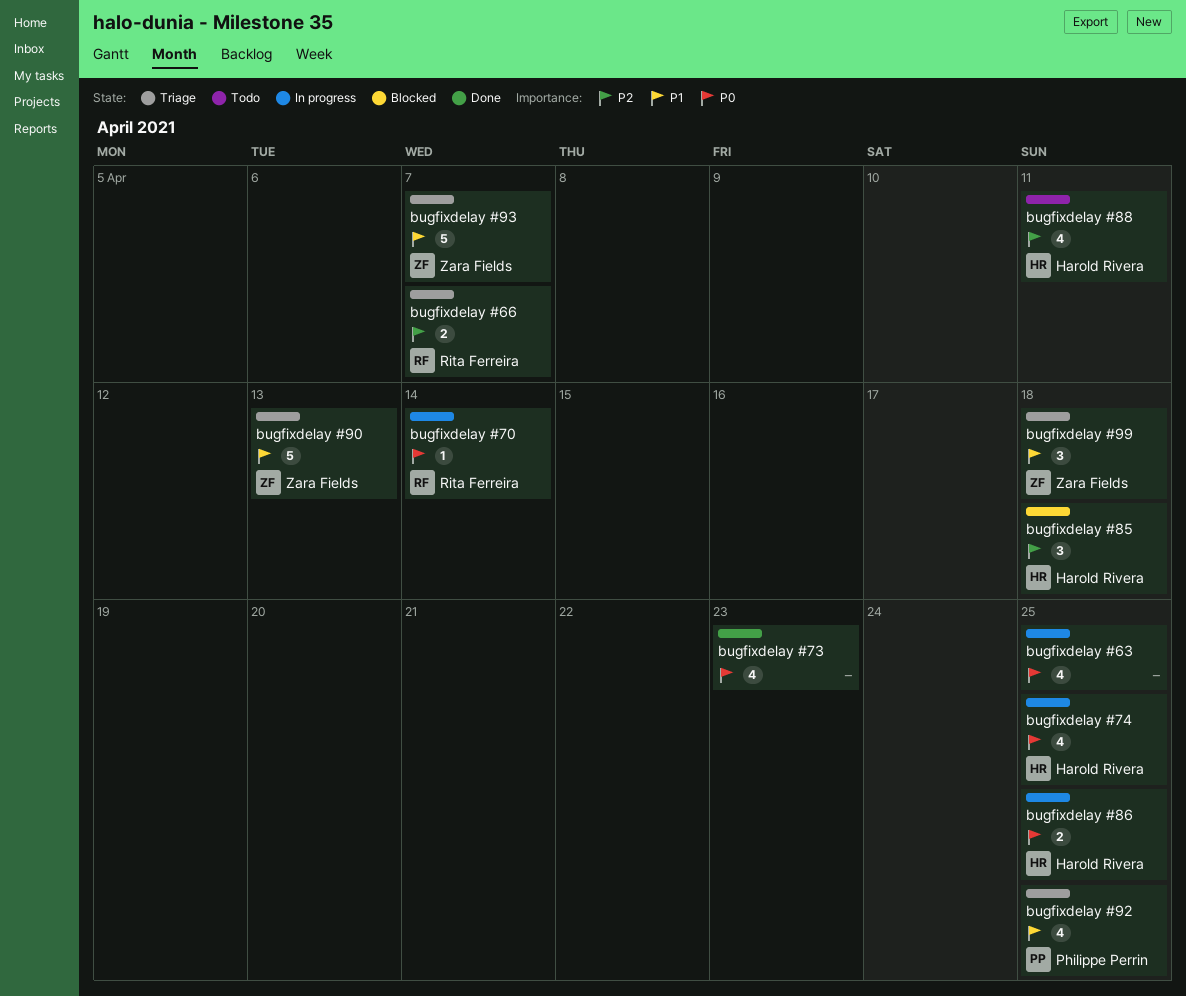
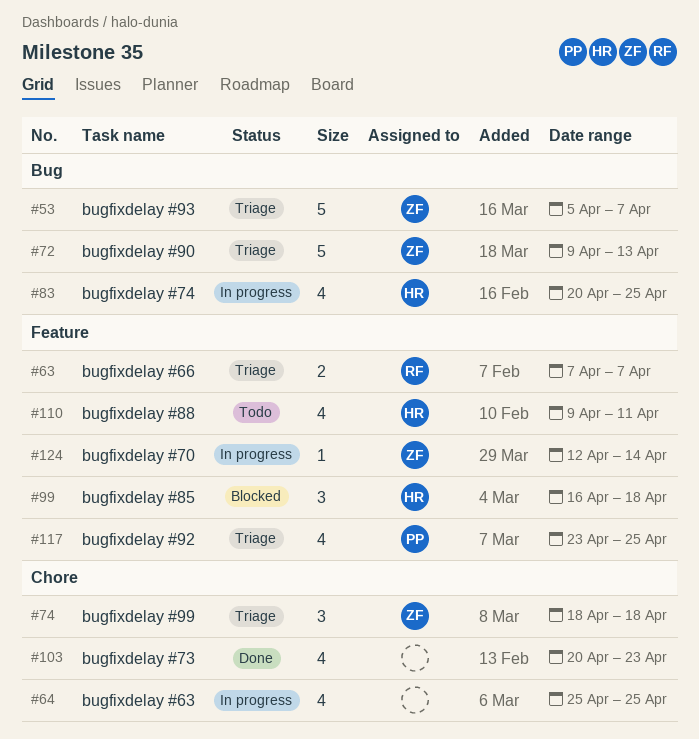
bugfixdelay #70, owner: Rita Ferreira -> Zara Fields
bugfixdelay #86: present -> none

